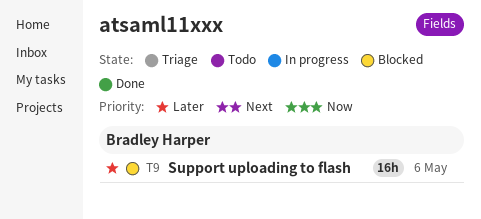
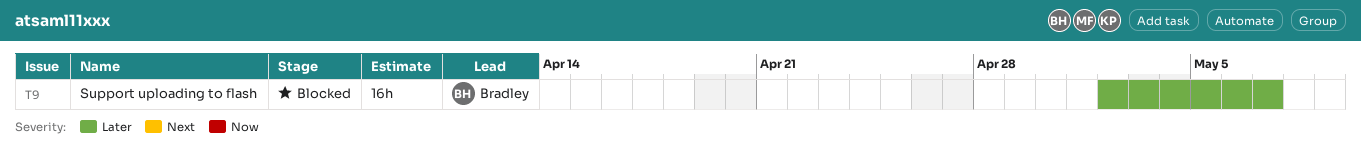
T9, due: May 6 -> May 7

